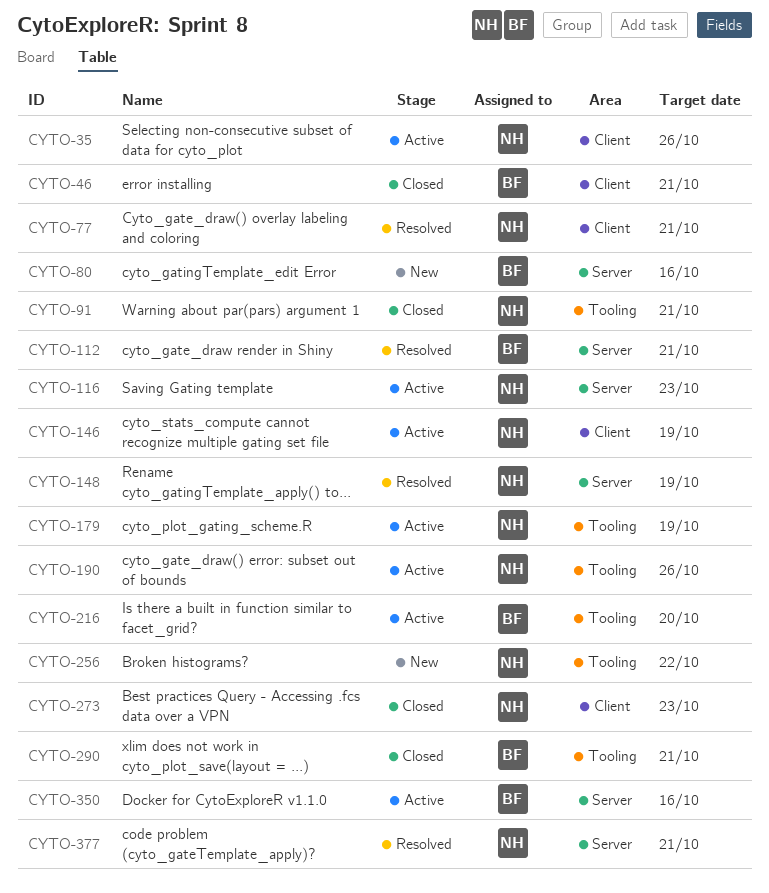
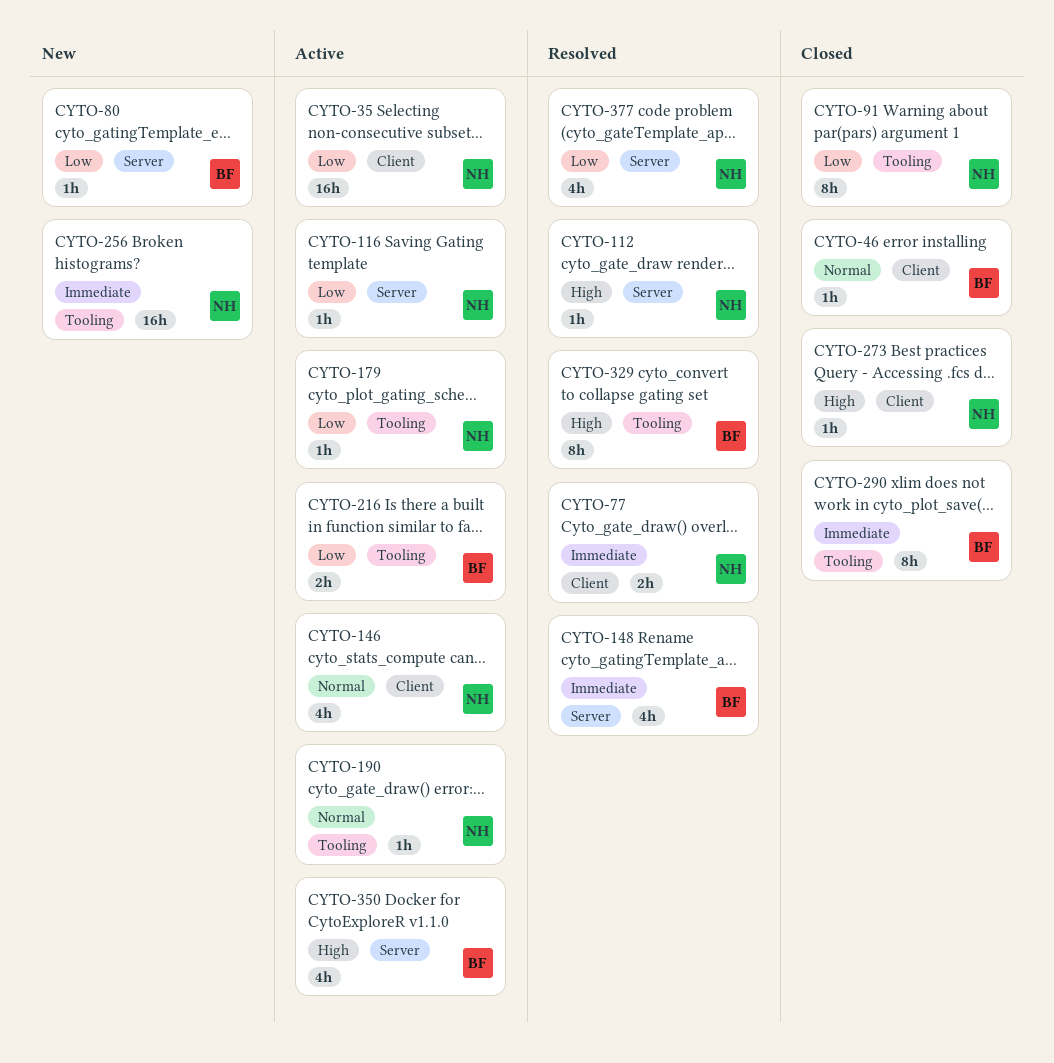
CYTO-112, owner: BF -> NH
CYTO-148, owner: NH -> BF
CYTO-329: none -> present

